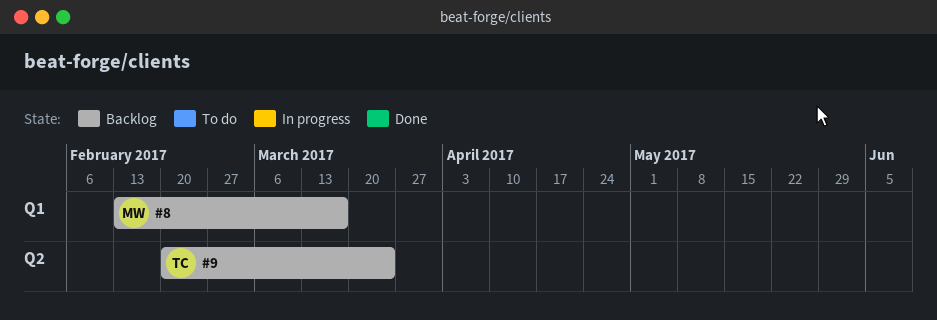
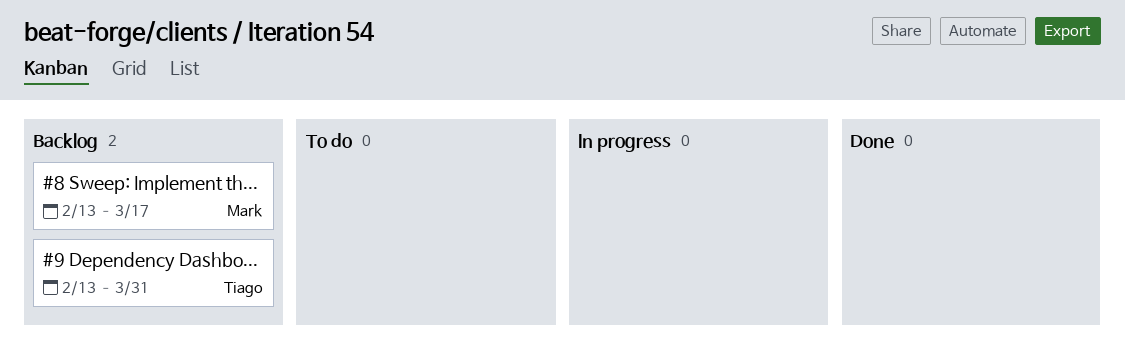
#9, start: Feb 20 -> Feb 13
#9, due: Mar 24 -> Mar 31

